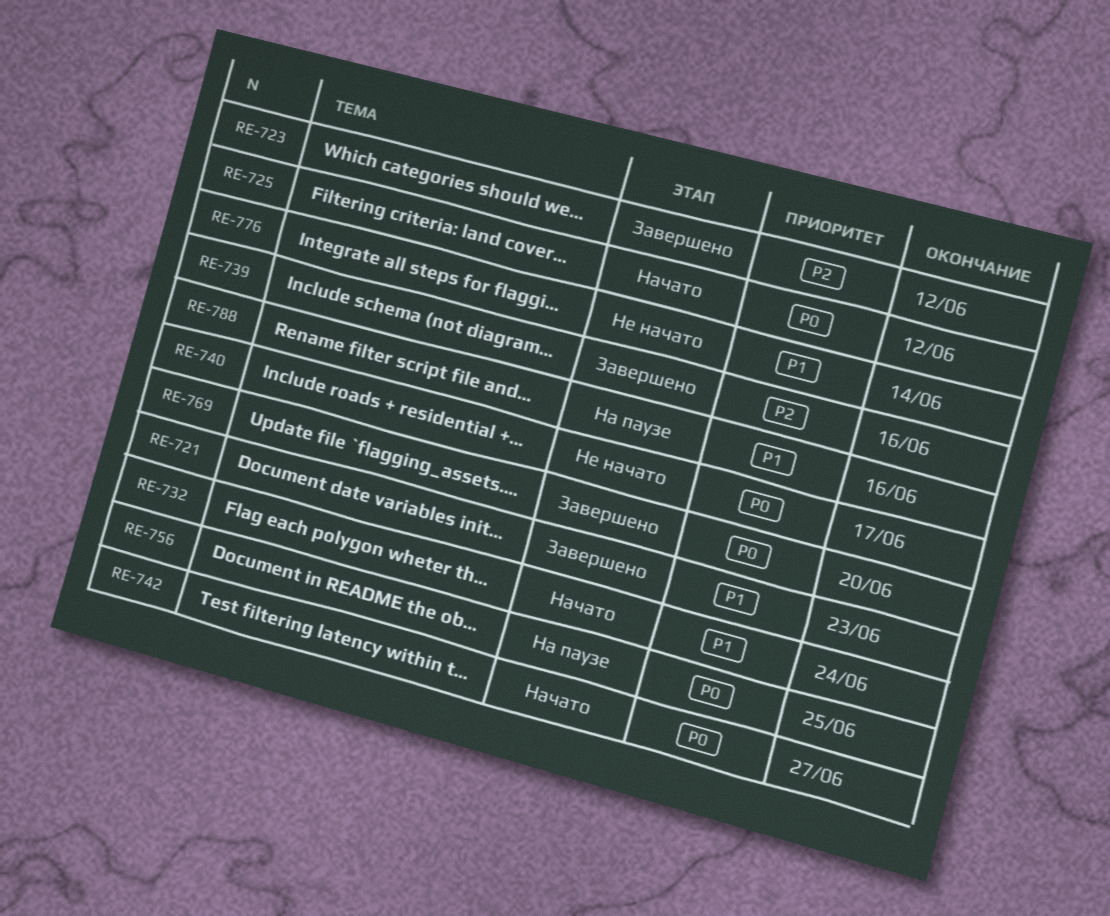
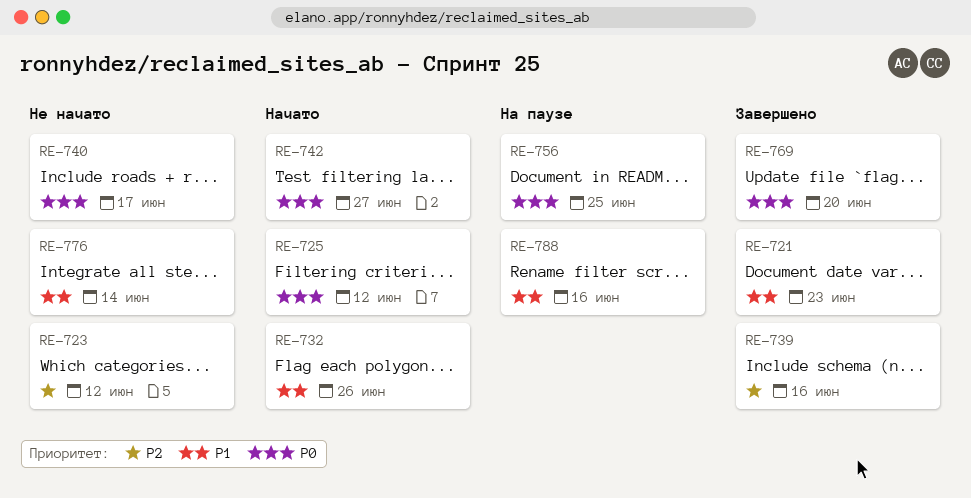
RE-723, status: Завершено -> Не начато
RE-732, due: Jun 24 -> Jun 26

